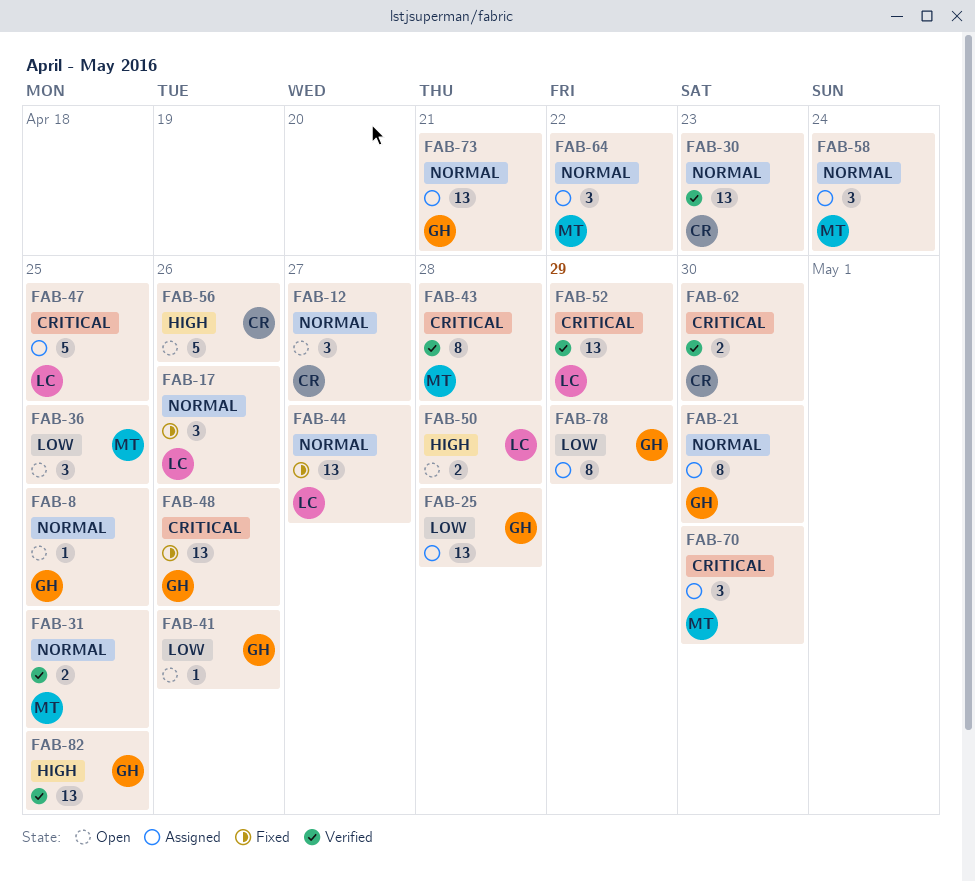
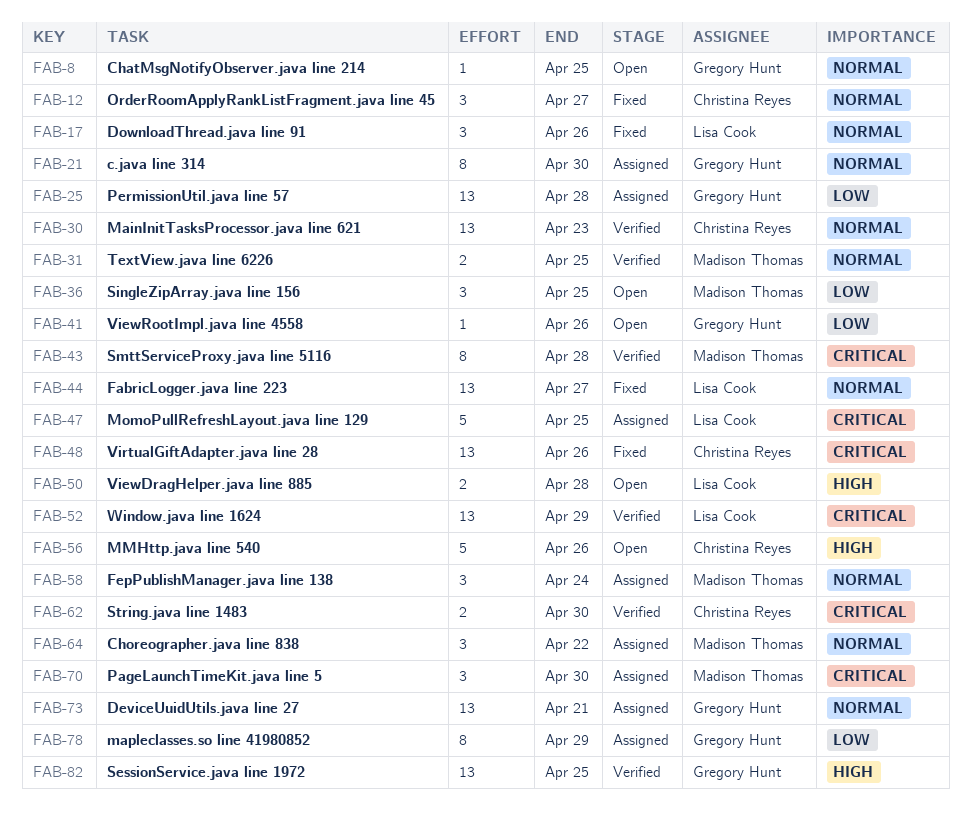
FAB-12, status: Open -> Fixed
FAB-48, owner: Gregory Hunt -> Christina Reyes

